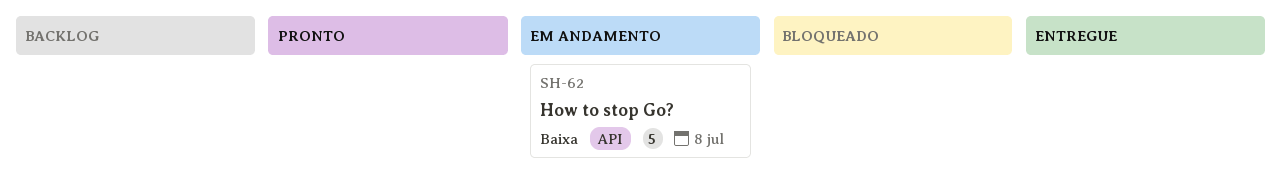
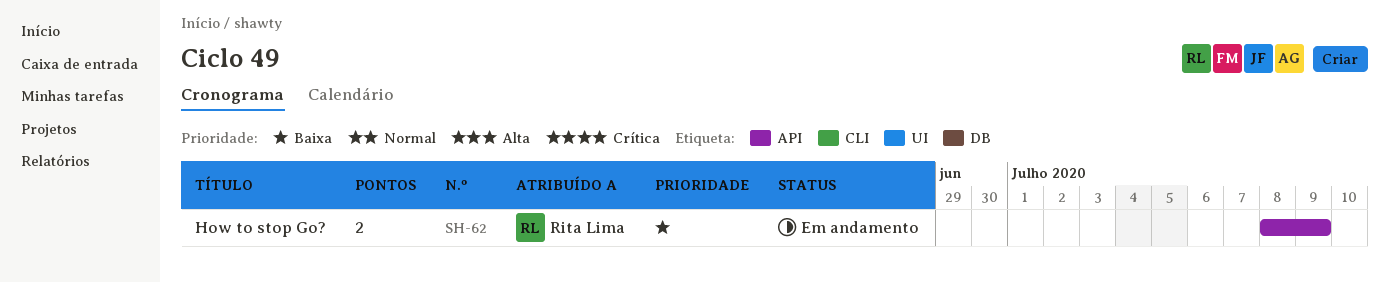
SH-62, estimate: 5 -> 2
SH-62, due: Jul 8 -> Jul 9

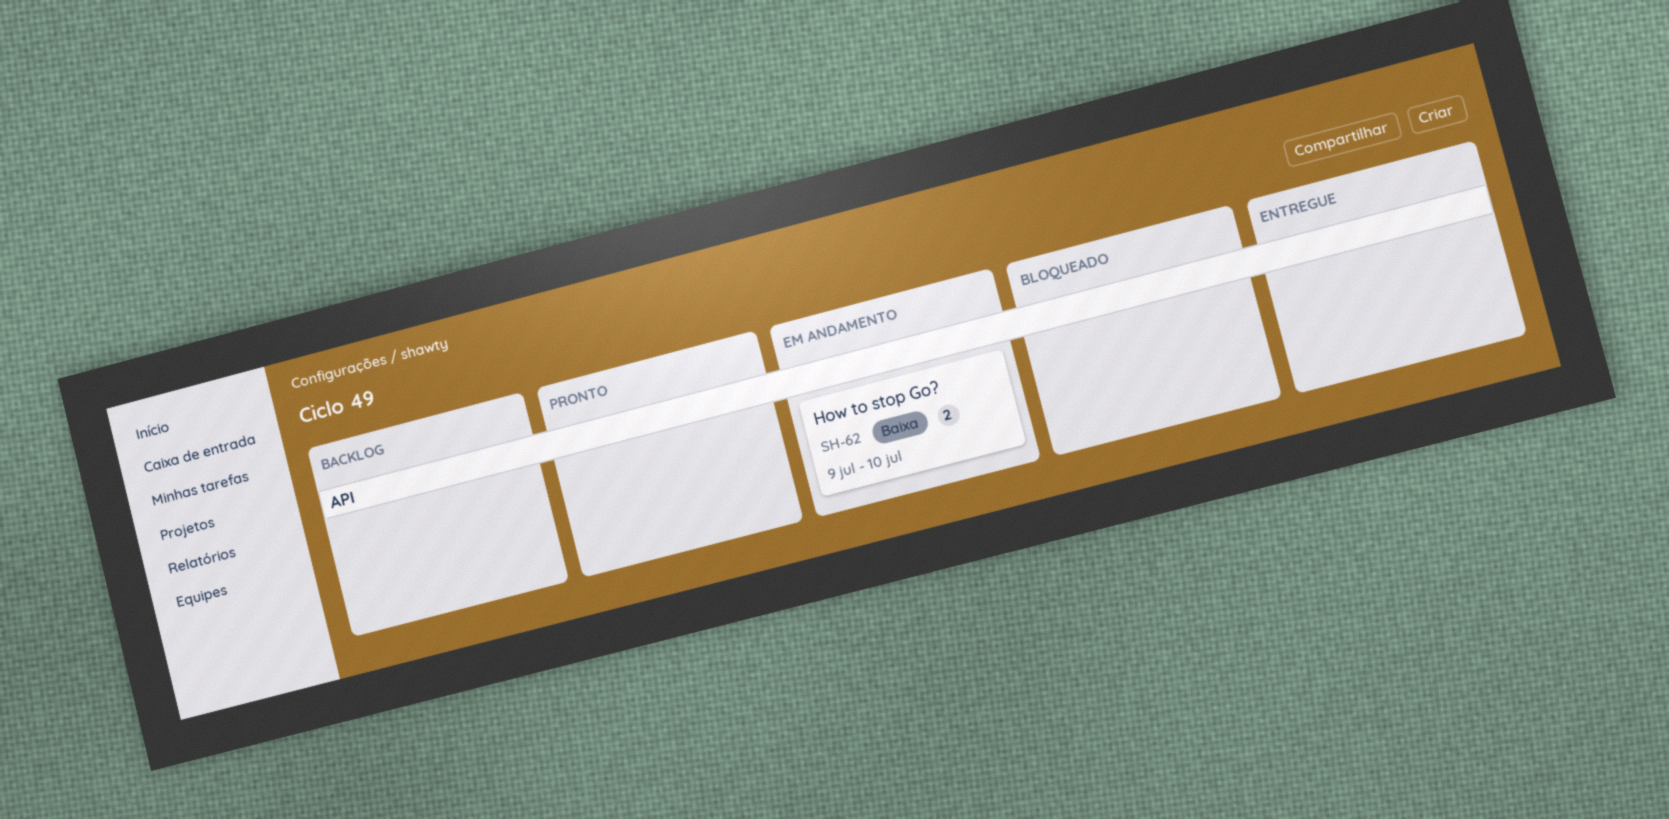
SH-62, start: Jul 8 -> Jul 9
SH-62, due: Jul 9 -> Jul 10

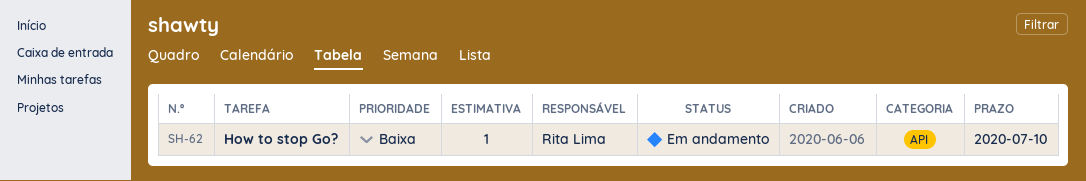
SH-62, estimate: 2 -> 1

